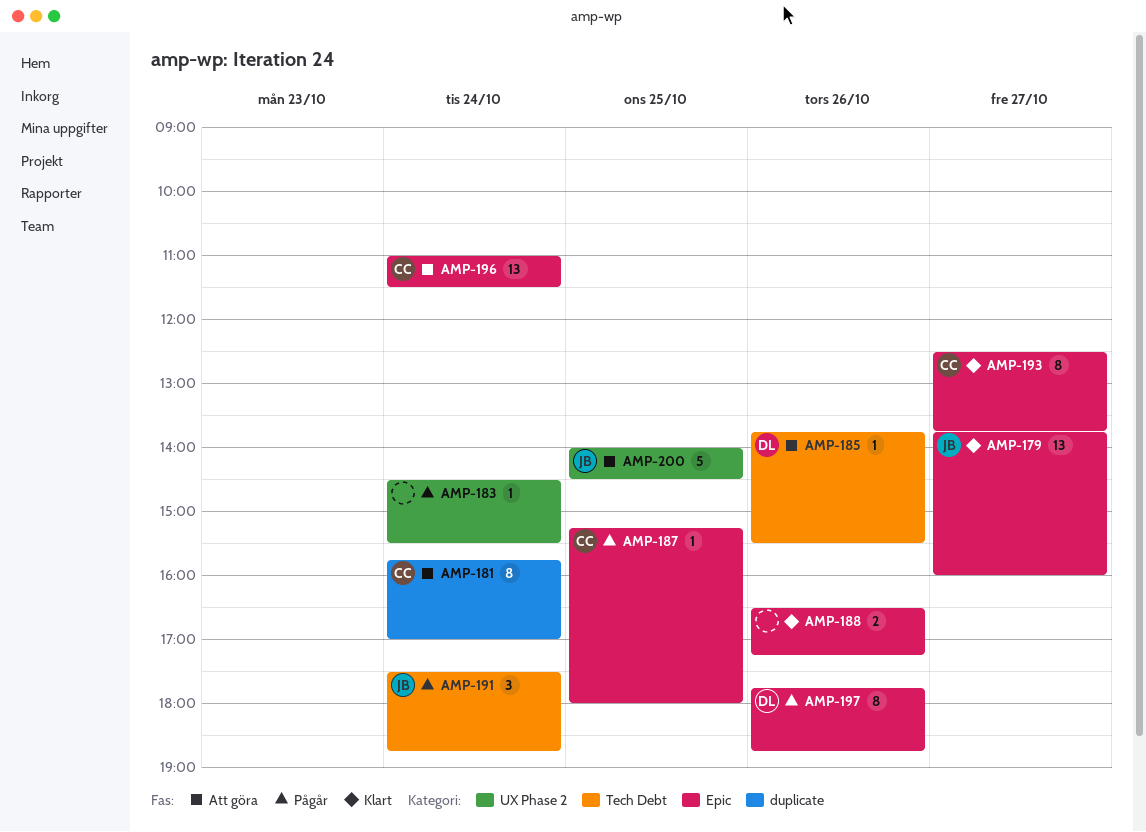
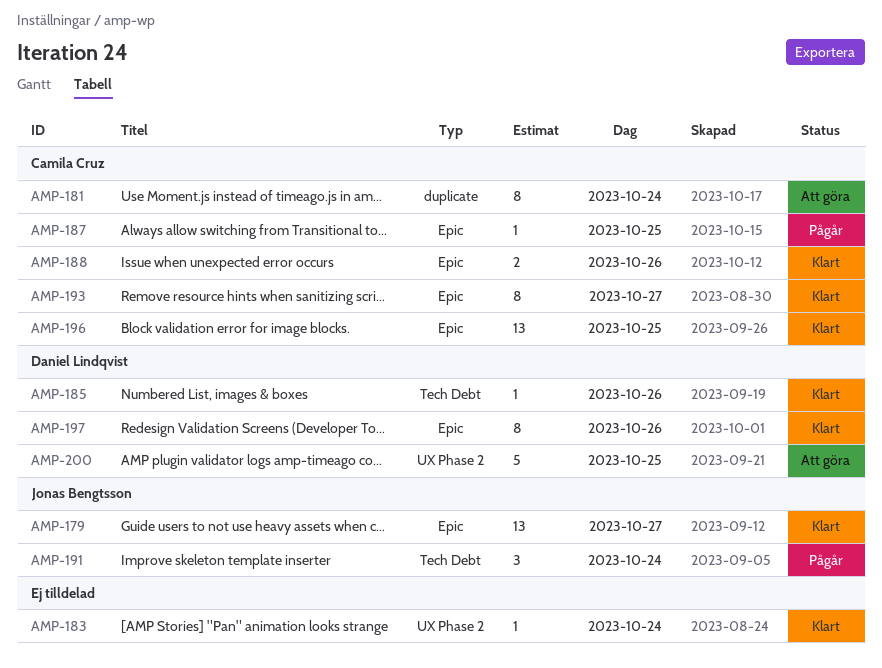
AMP-183, status: Pågår -> Klart
AMP-185, status: Att göra -> Klart
AMP-188, owner: none -> Camila Cruz
AMP-196, status: Att göra -> Klart
AMP-196, day: Oct 24 -> Oct 25
AMP-197, status: Pågår -> Klart
AMP-200, owner: Jonas Bengtsson -> Daniel Lindqvist

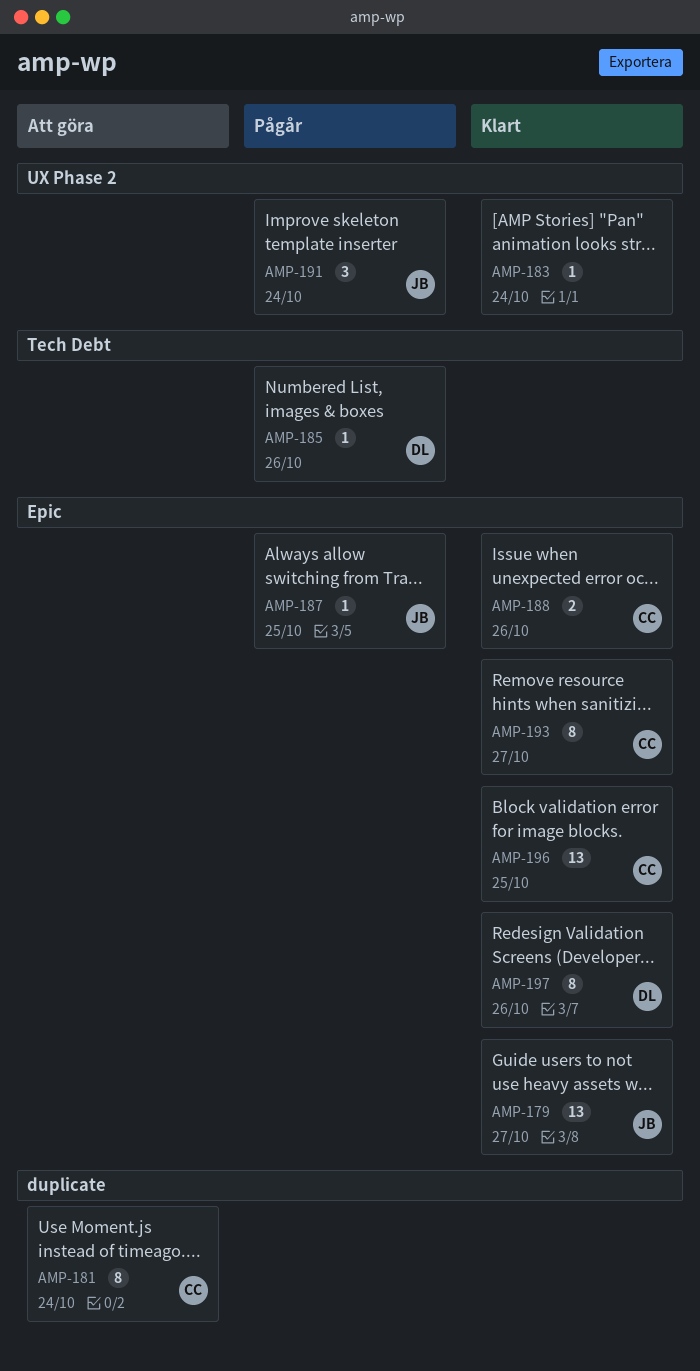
AMP-185, status: Klart -> Pågår
AMP-187, owner: Camila Cruz -> Jonas Bengtsson
AMP-191, label: Tech Debt -> UX Phase 2
AMP-200: present -> none

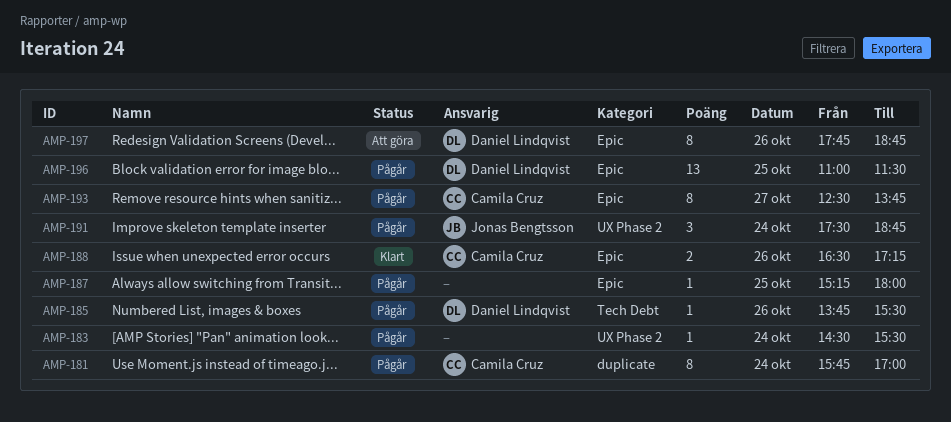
AMP-179: present -> none
AMP-181, status: Att göra -> Pågår
AMP-183, status: Klart -> Pågår
AMP-187, owner: Jonas Bengtsson -> none
AMP-193, status: Klart -> Pågår
AMP-196, status: Klart -> Pågår
AMP-196, owner: Camila Cruz -> Daniel Lindqvist
AMP-197, status: Klart -> Att göra

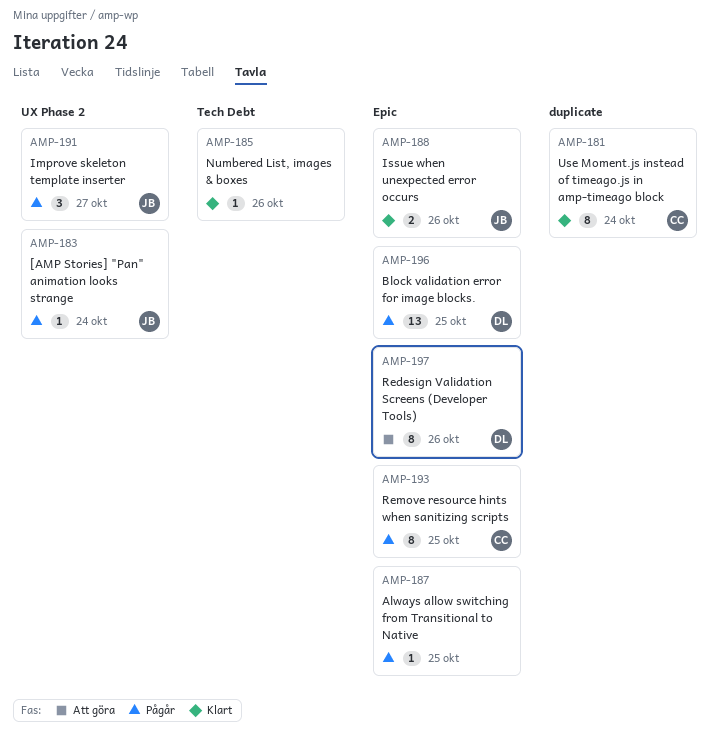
AMP-181, status: Pågår -> Klart
AMP-183, owner: none -> Jonas Bengtsson
AMP-185, status: Pågår -> Klart
AMP-185, owner: Daniel Lindqvist -> none
AMP-188, owner: Camila Cruz -> Jonas Bengtsson
AMP-191, day: Oct 24 -> Oct 27
AMP-193, day: Oct 27 -> Oct 25

